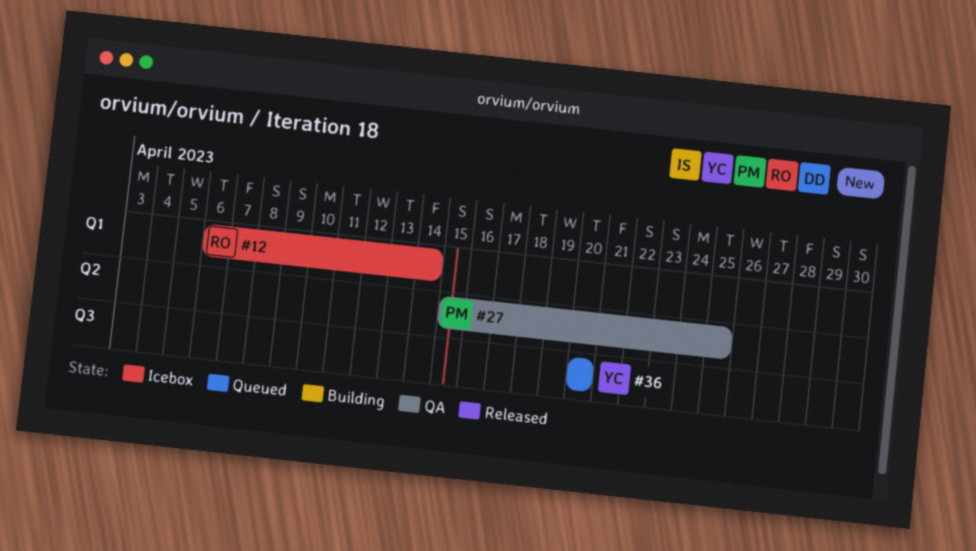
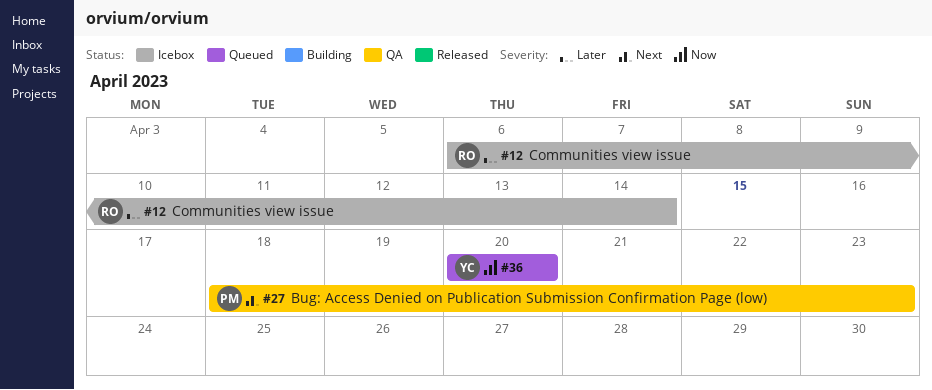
#27, start: Apr 15 -> Apr 18
#27, due: Apr 25 -> Apr 23

